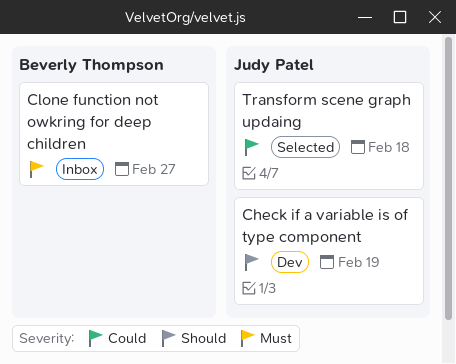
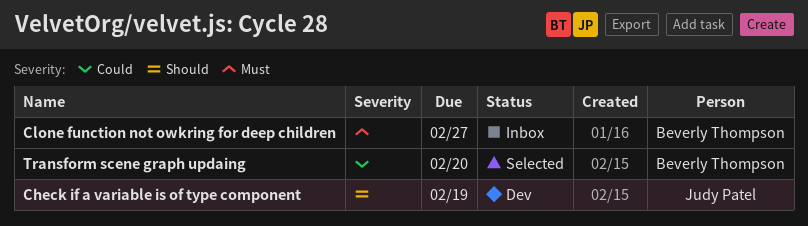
Transform scene graph updaing, owner: Judy Patel -> Beverly Thompson
Transform scene graph updaing, due: Feb 18 -> Feb 20

